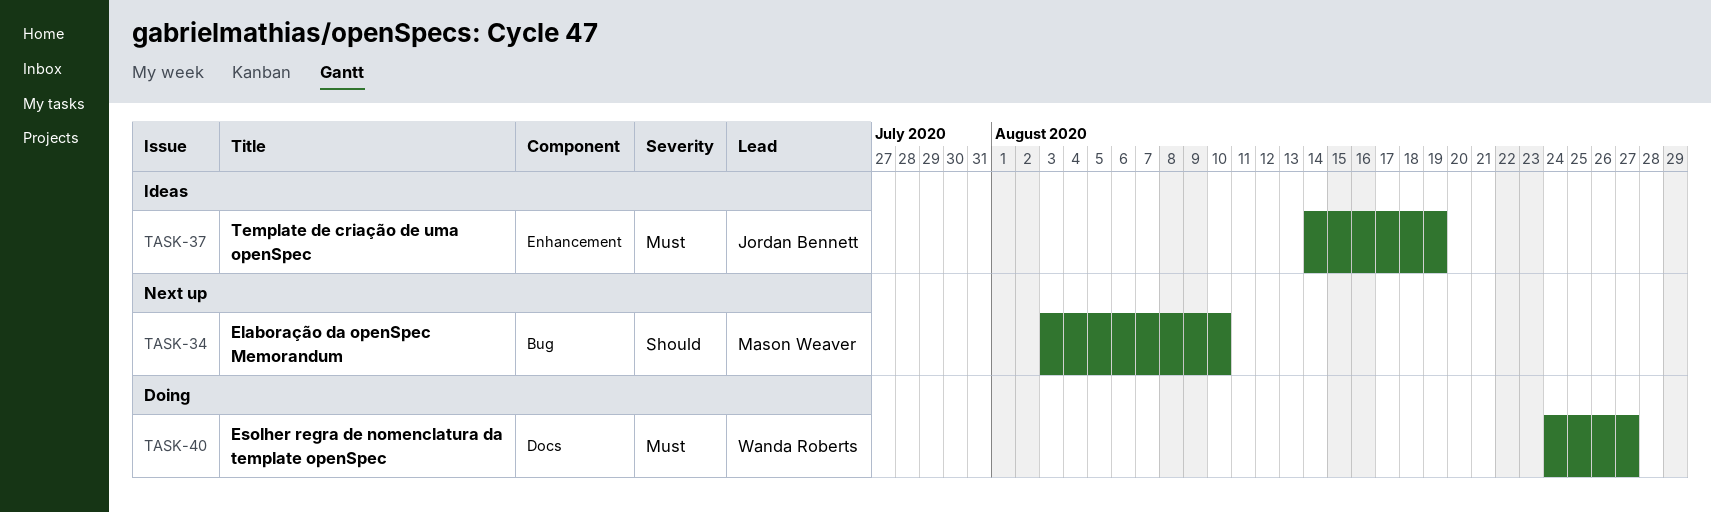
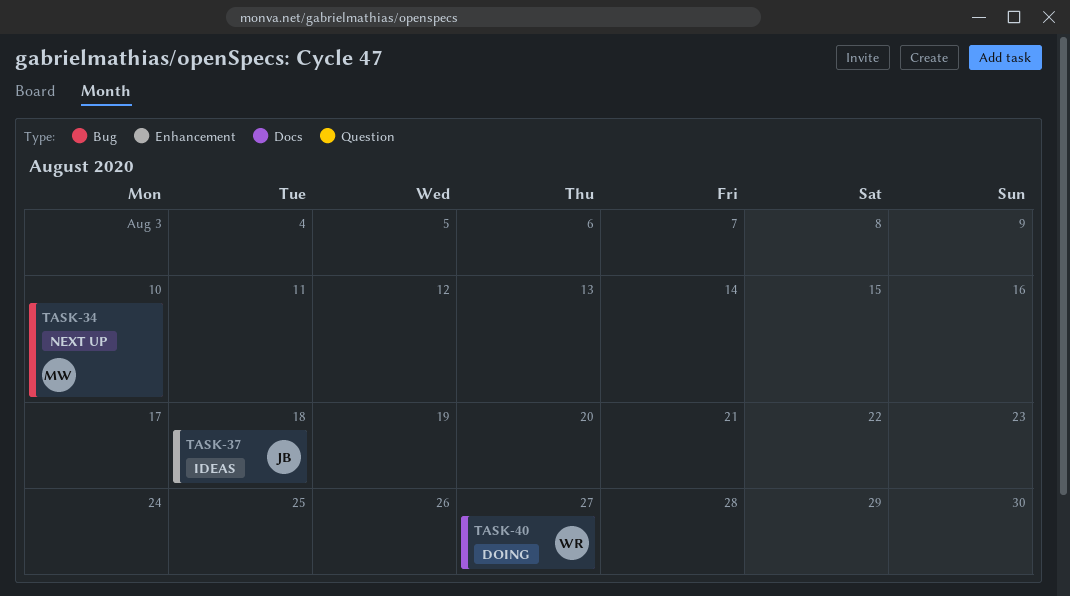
TASK-37, due: Aug 19 -> Aug 18

